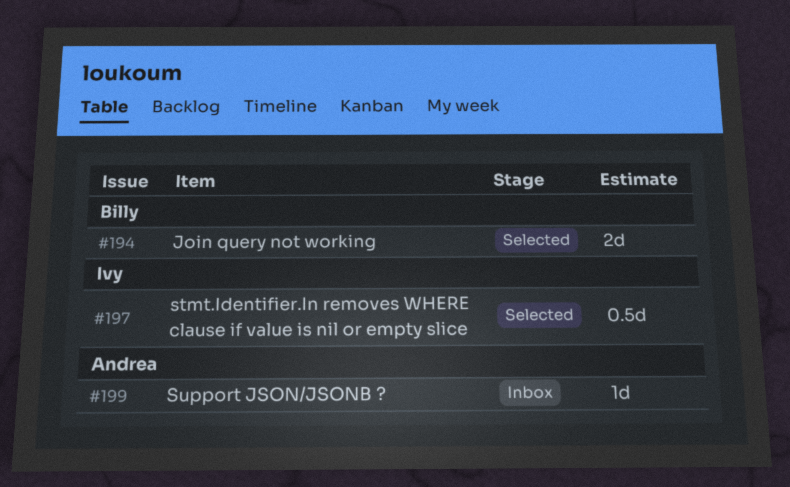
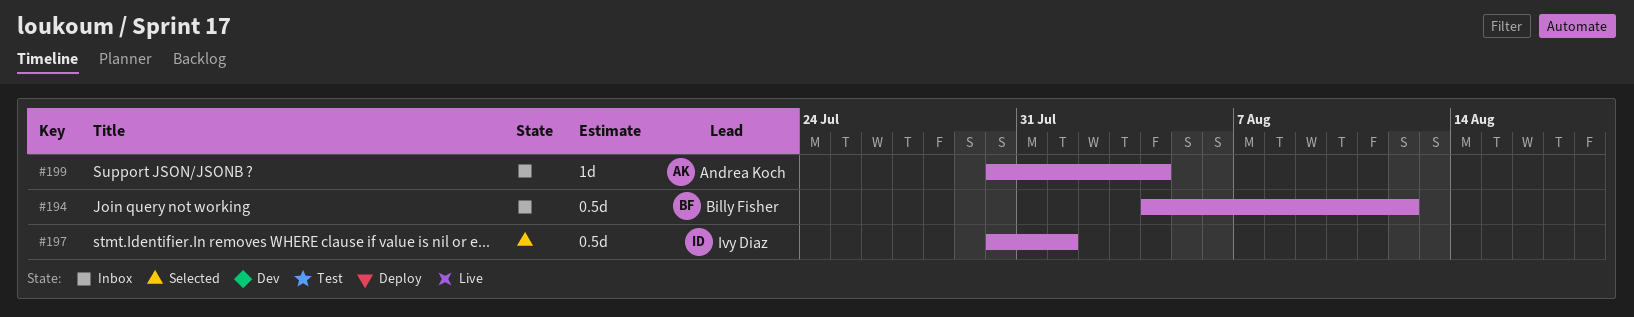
#194, status: Selected -> Inbox
#194, estimate: 2d -> 0.5d

